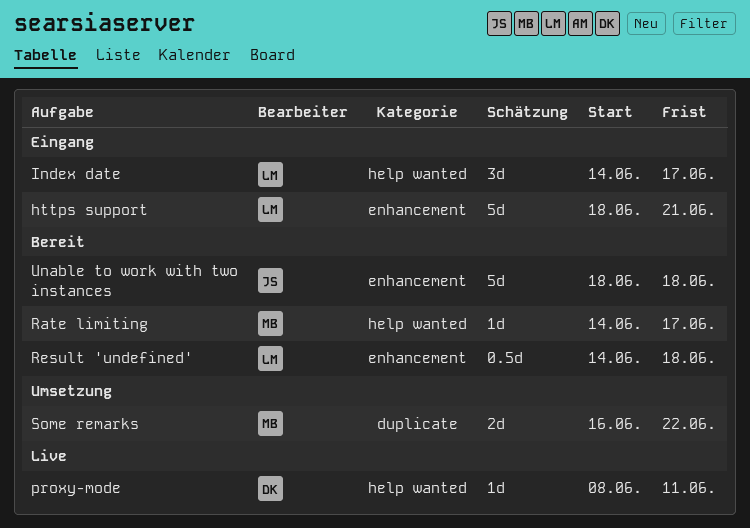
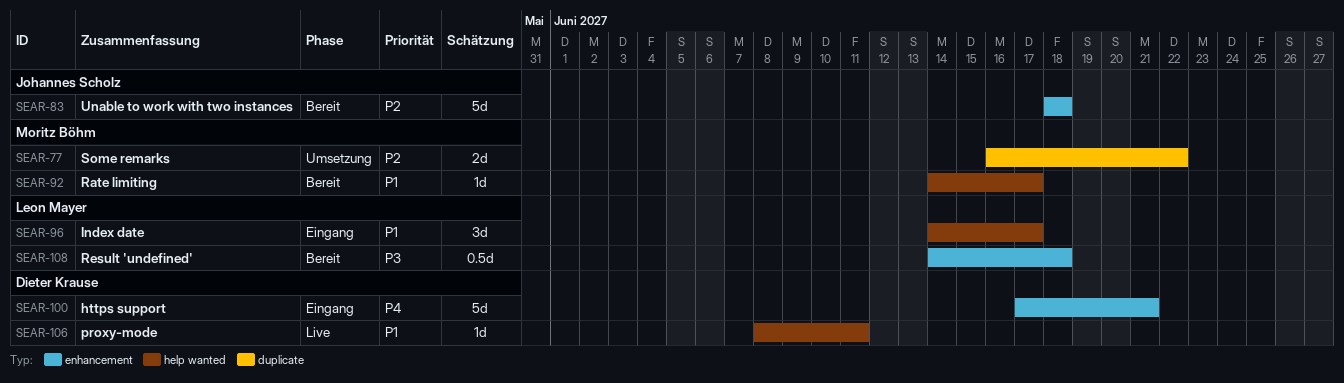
https support, owner: Leon Mayer -> Dieter Krause
https support, start: Jun 18 -> Jun 17

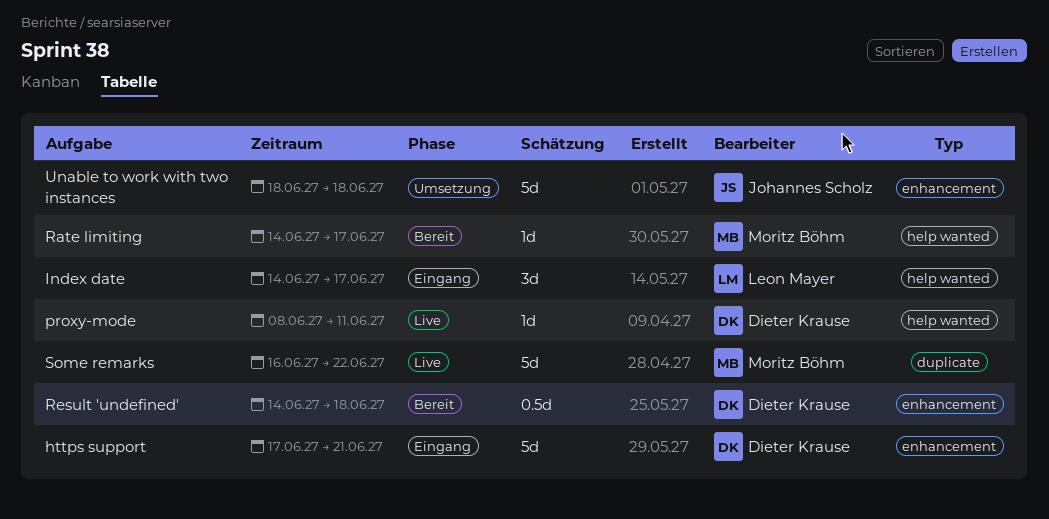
Result 'undefined', owner: Leon Mayer -> Dieter Krause
Some remarks, status: Umsetzung -> Live
Some remarks, estimate: 2d -> 5d
Unable to work with two instances, status: Bereit -> Umsetzung

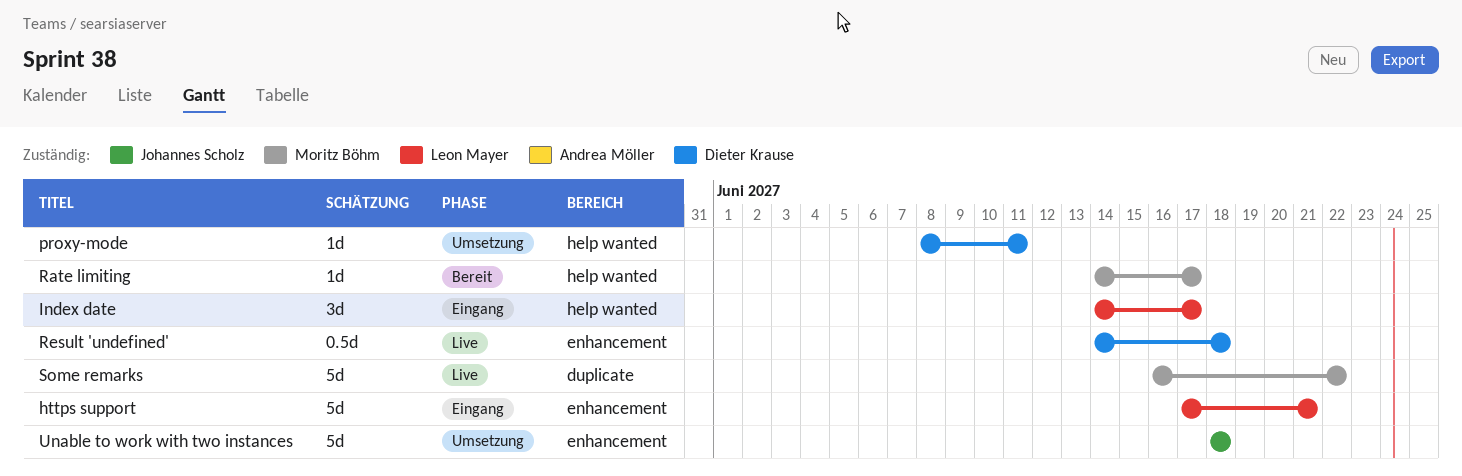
https support, owner: Dieter Krause -> Leon Mayer
proxy-mode, status: Live -> Umsetzung
Result 'undefined', status: Bereit -> Live

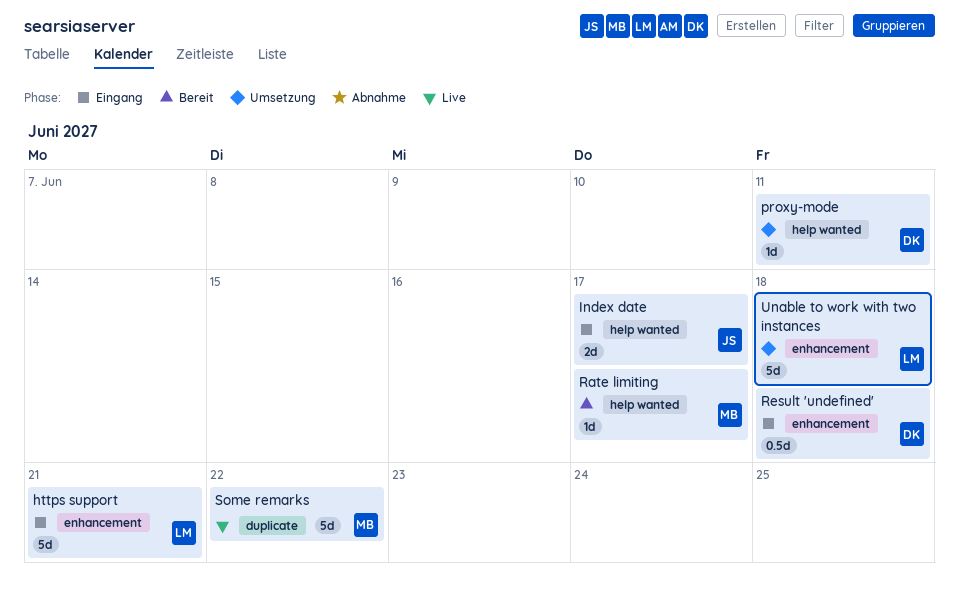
Index date, owner: Leon Mayer -> Johannes Scholz
Index date, estimate: 3d -> 2d
Result 'undefined', status: Live -> Eingang
Unable to work with two instances, owner: Johannes Scholz -> Leon Mayer

